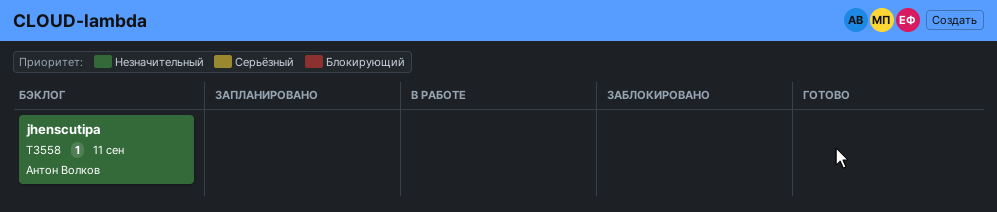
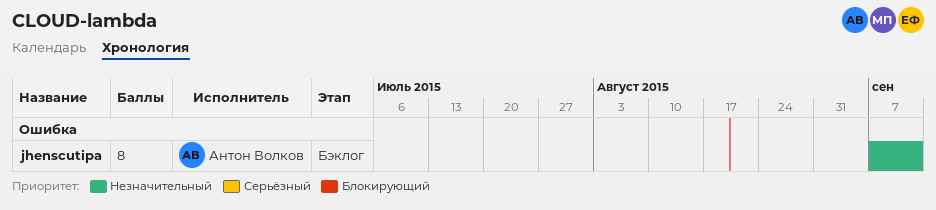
jhenscutipa, estimate: 1 -> 8

